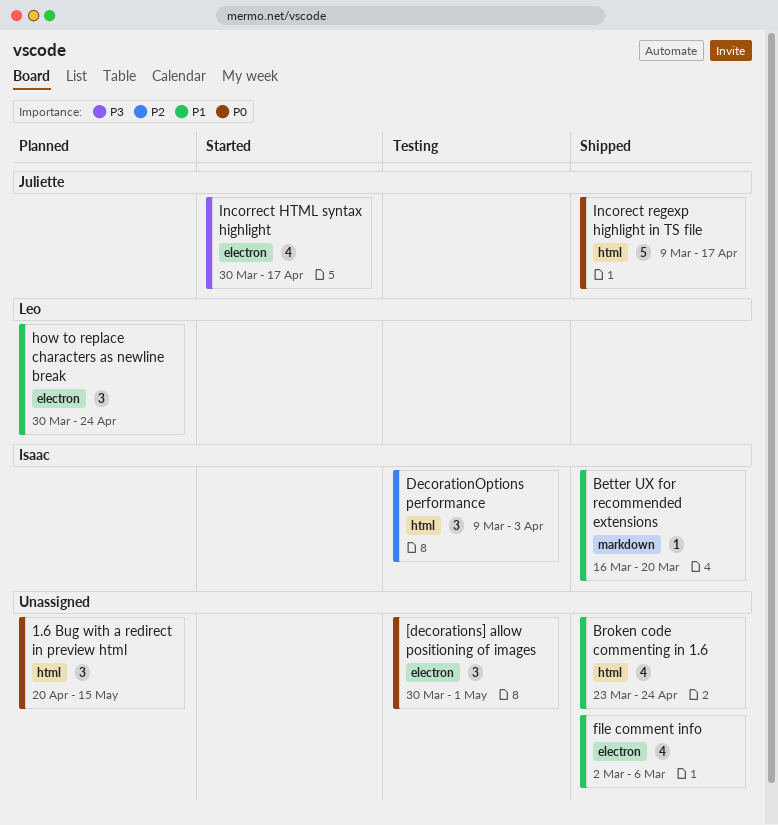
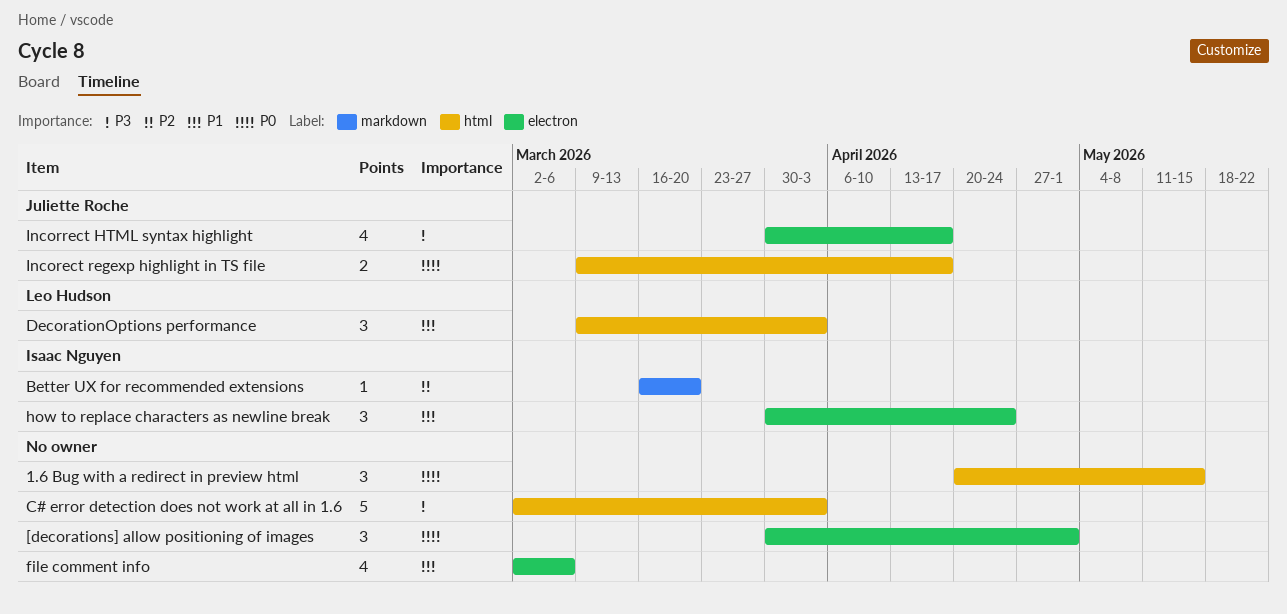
Better UX for recommended extensions, priority: P1 -> P2
Broken code commenting in 1.6: present -> none
C# error detection does not work at all in 1.6: none -> present
DecorationOptions performance, owner: Isaac Nguyen -> Leo Hudson
DecorationOptions performance, priority: P2 -> P1
how to replace characters as newline break, owner: Leo Hudson -> Isaac Nguyen
Incorect regexp highlight in TS file, estimate: 5 -> 2

